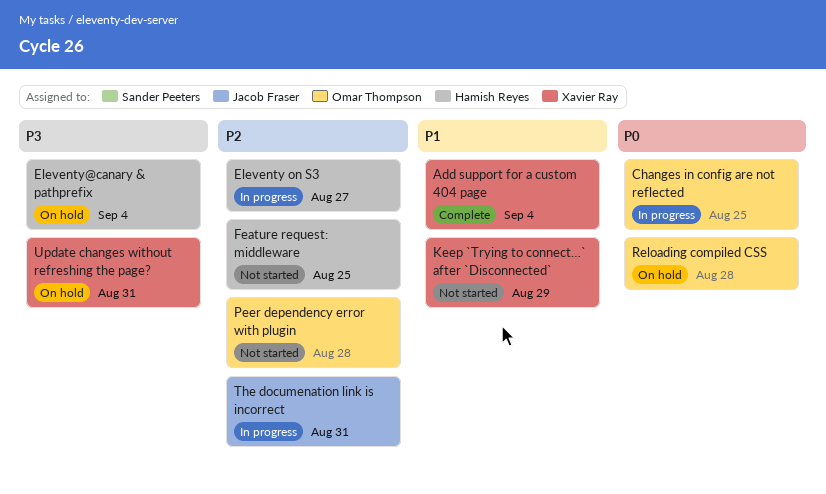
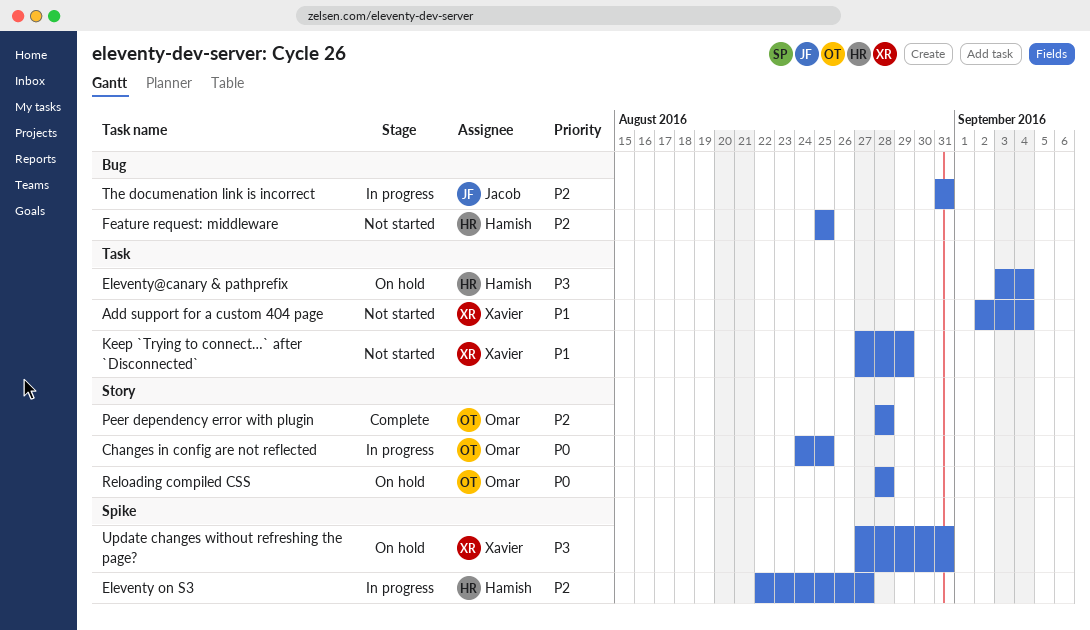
Add support for a custom 404 page, status: Complete -> Not started
Peer dependency error with plugin, status: Not started -> Complete

